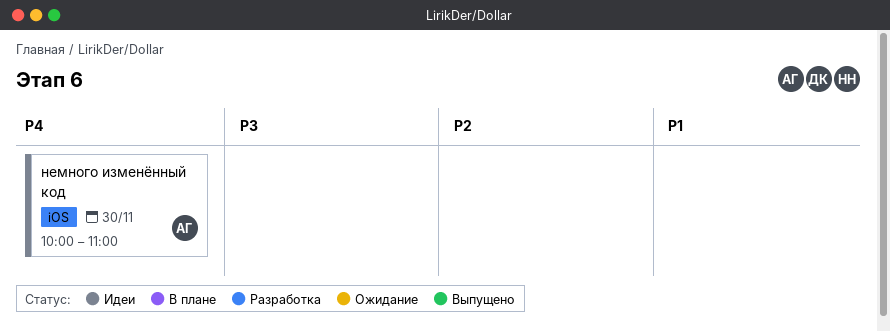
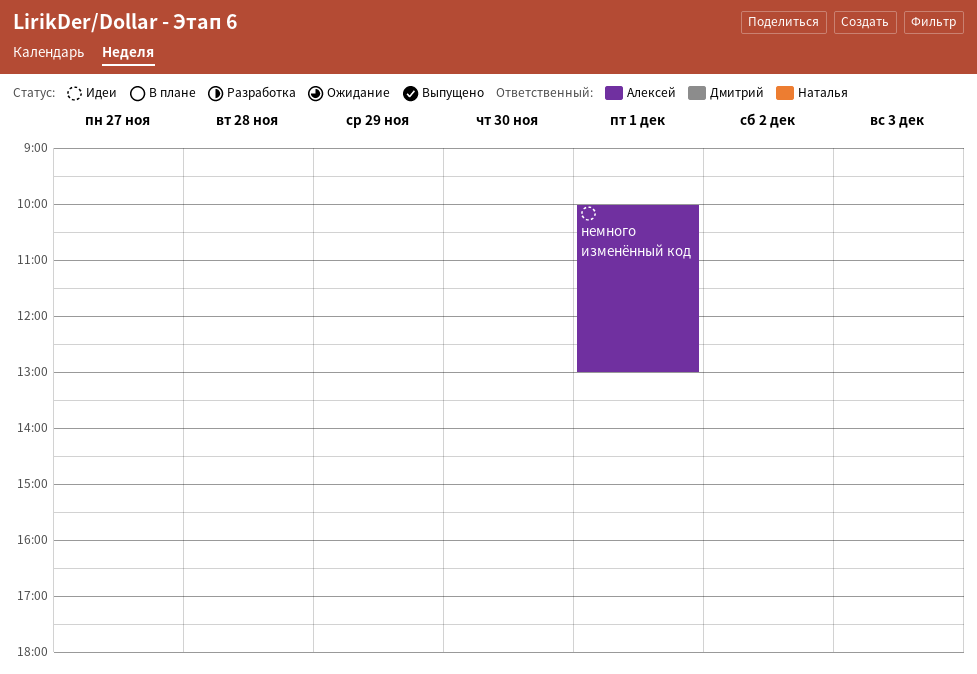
немного изменённый код, day: Nov 30 -> Dec 1
немного изменённый код, ends: 11:00 -> 13:00

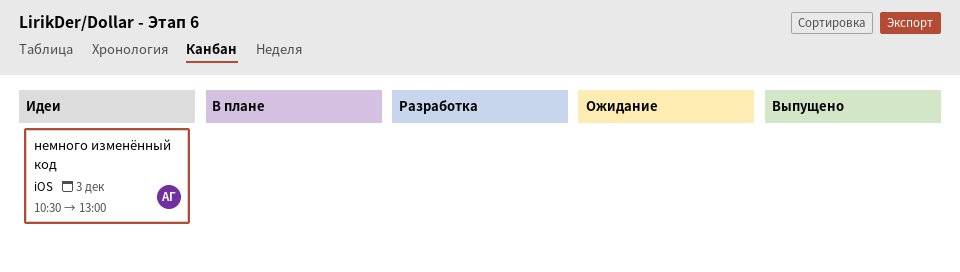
немного изменённый код, day: Dec 1 -> Dec 3
немного изменённый код, begins: 10:00 -> 10:30

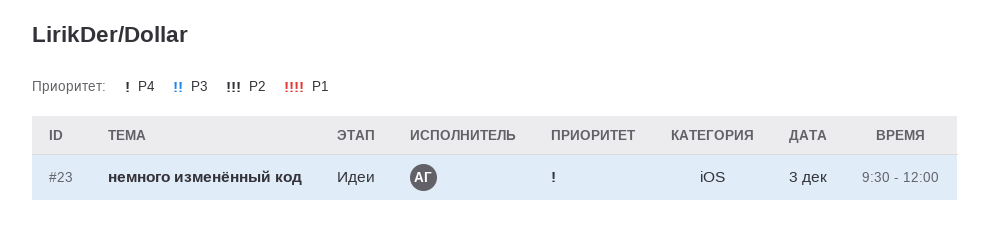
немного изменённый код, begins: 10:30 -> 09:30
немного изменённый код, ends: 13:00 -> 12:00

